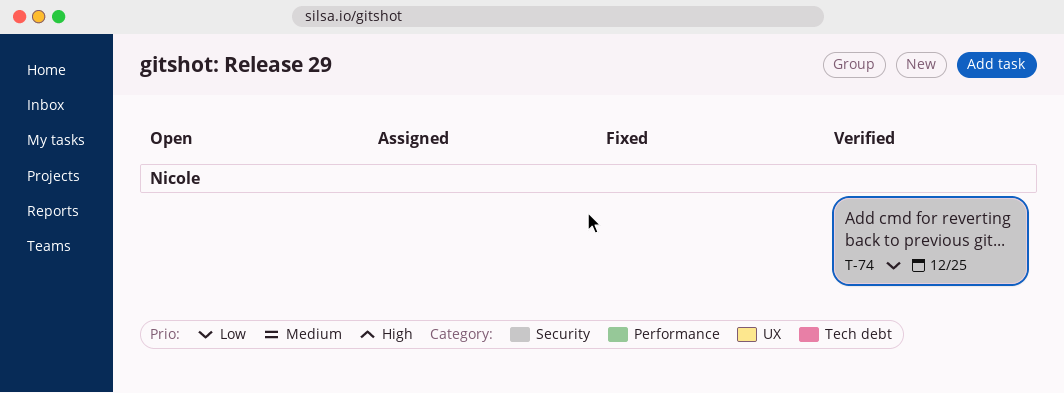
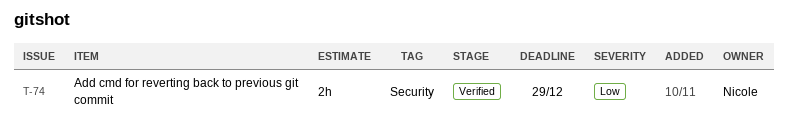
T-74, due: Dec 25 -> Dec 29

